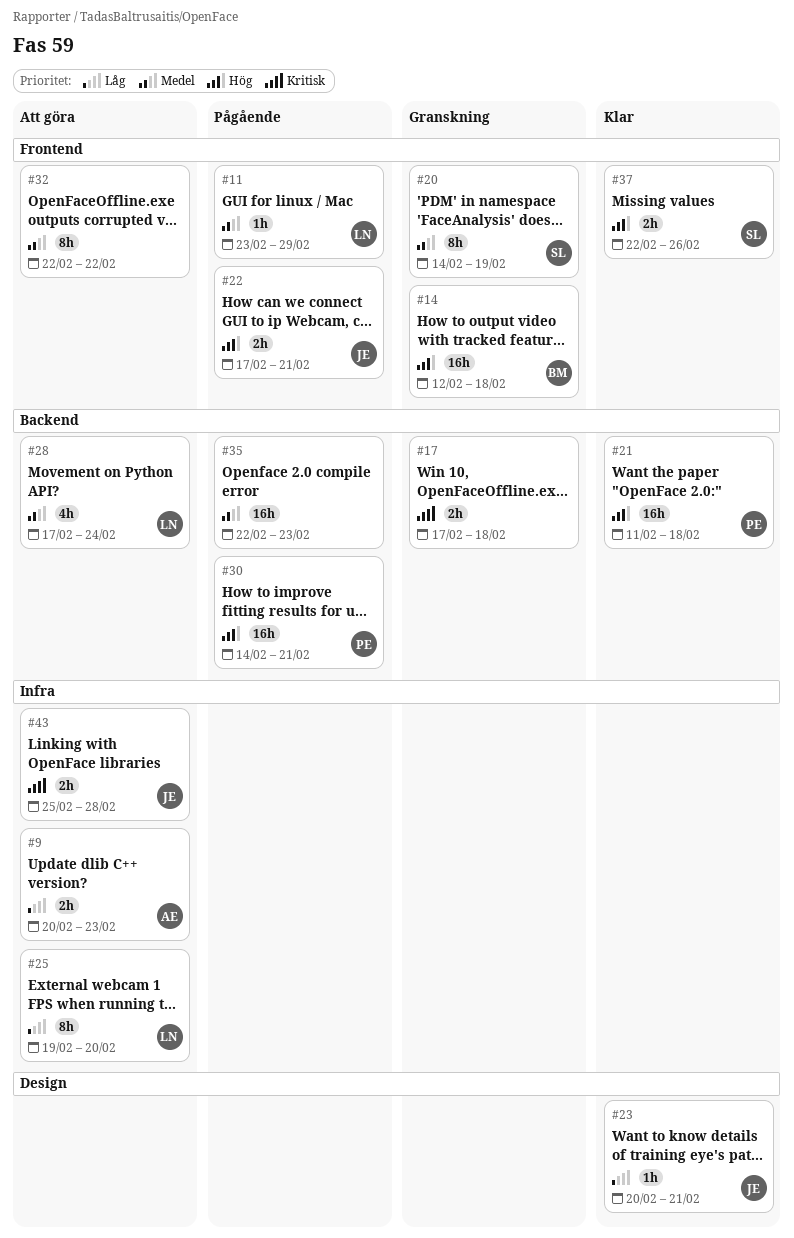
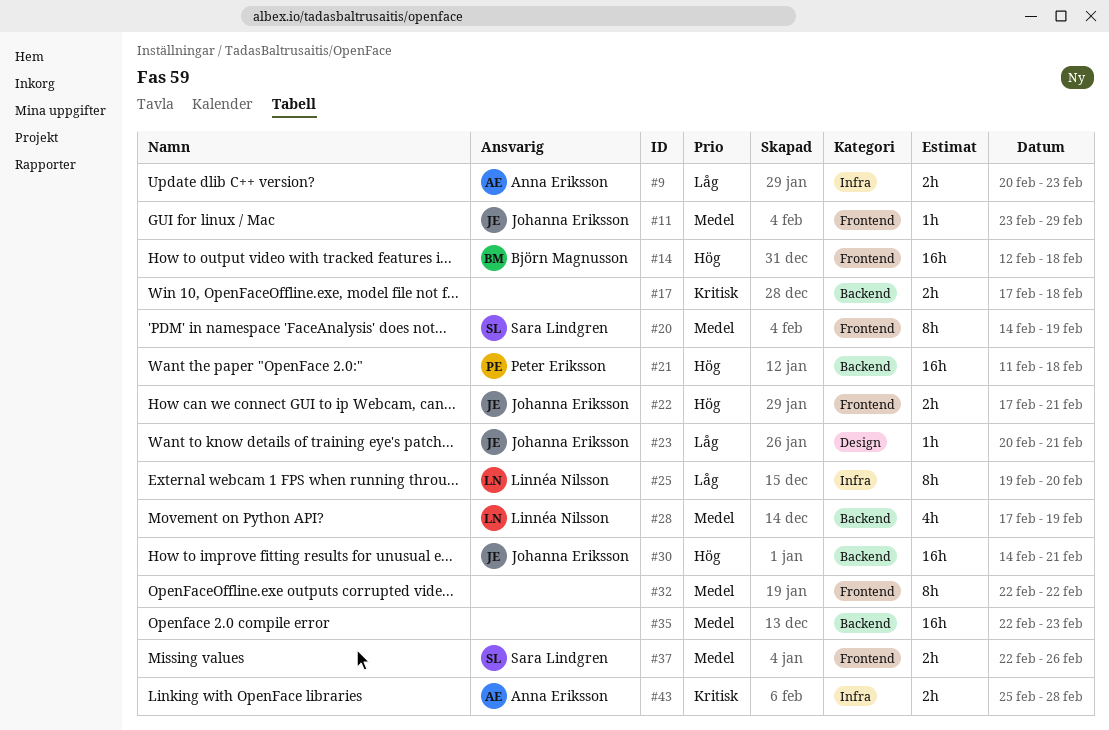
#11, owner: Linnéa Nilsson -> Johanna Eriksson
#28, due: Feb 24 -> Feb 19
#30, owner: Peter Eriksson -> Johanna Eriksson
#37, priority: Hög -> Medel
#43, owner: Johanna Eriksson -> Anna Eriksson

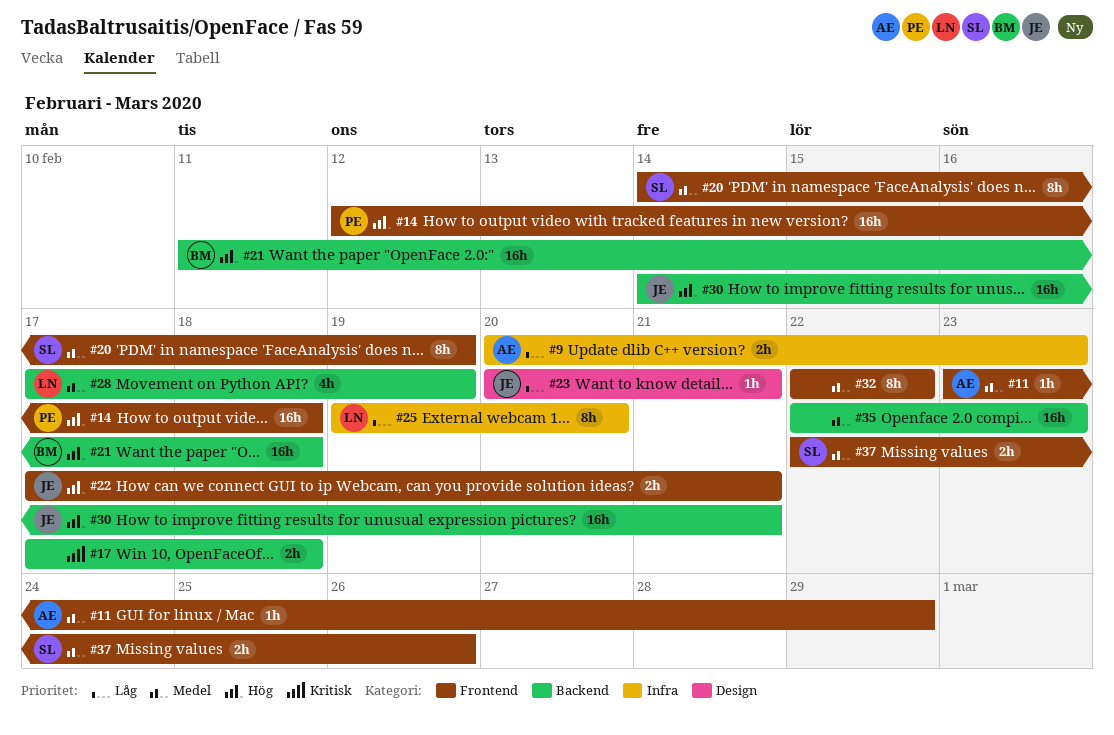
#11, owner: Johanna Eriksson -> Anna Eriksson
#14, owner: Björn Magnusson -> Peter Eriksson
#21, owner: Peter Eriksson -> Björn Magnusson
#43: present -> none

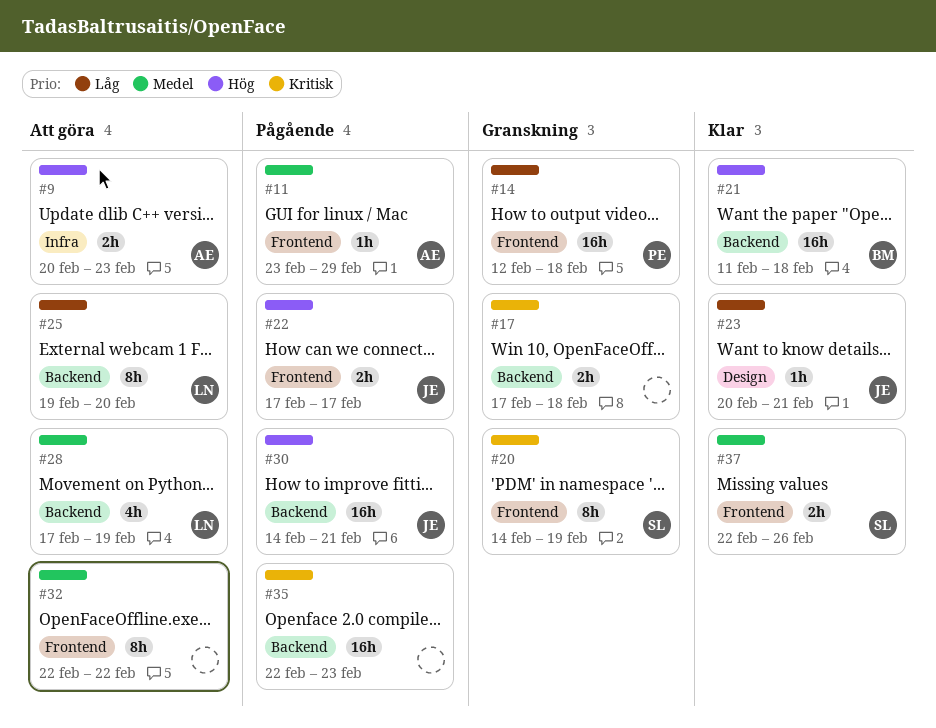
#9, priority: Låg -> Hög
#14, priority: Hög -> Låg
#20, priority: Medel -> Kritisk
#22, due: Feb 21 -> Feb 17
#25, label: Infra -> Backend
#35, priority: Medel -> Kritisk

